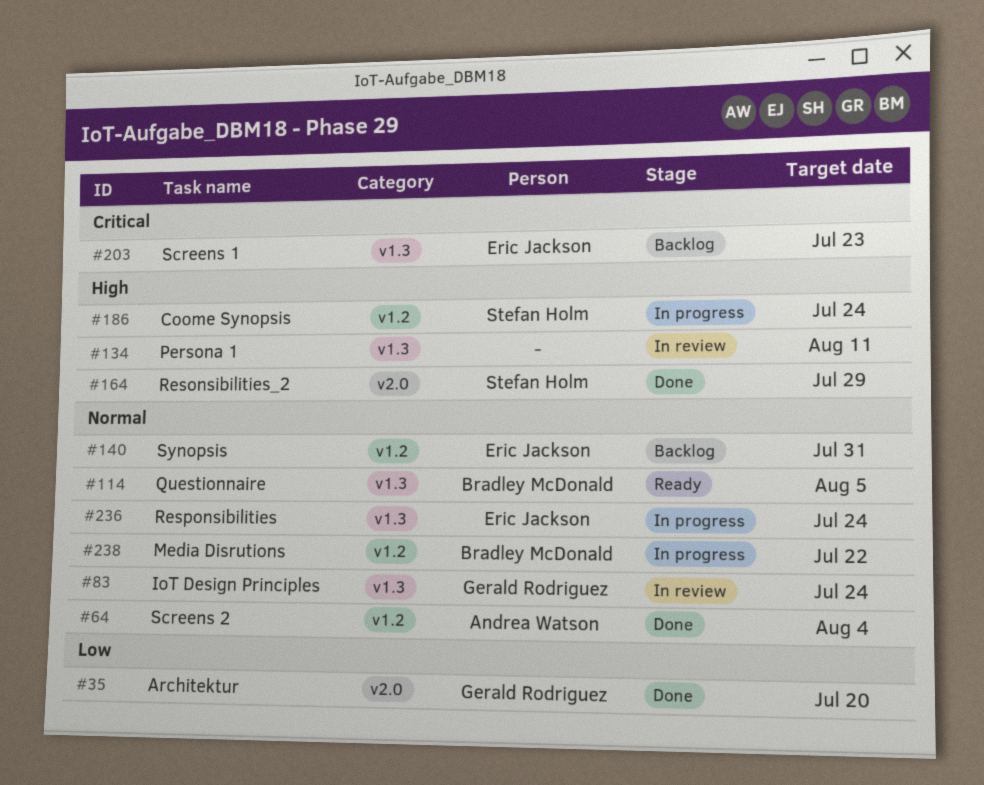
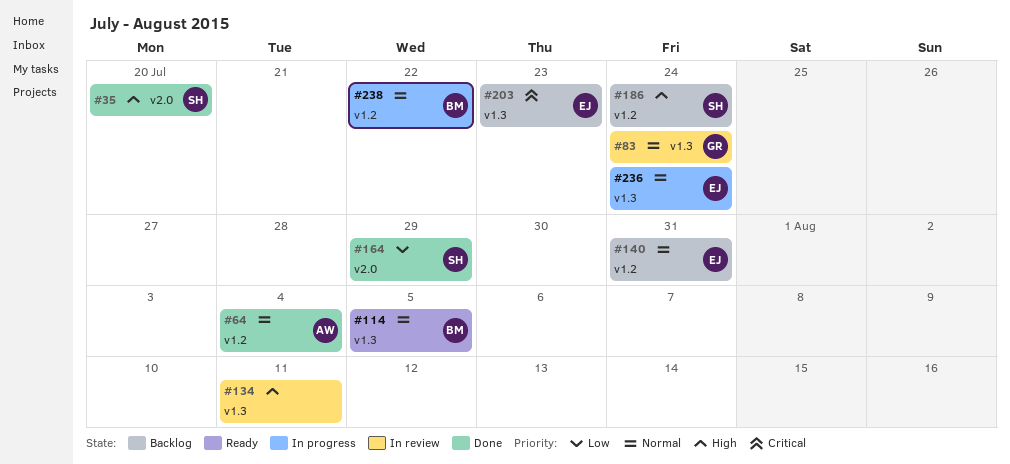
#35, owner: Gerald Rodriguez -> Stefan Holm
#35, priority: Low -> High
#164, priority: High -> Low
#186, status: In progress -> Backlog

